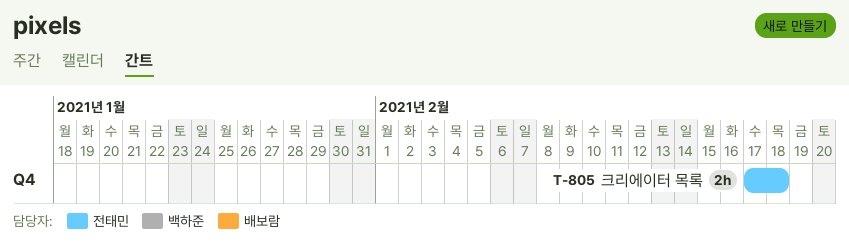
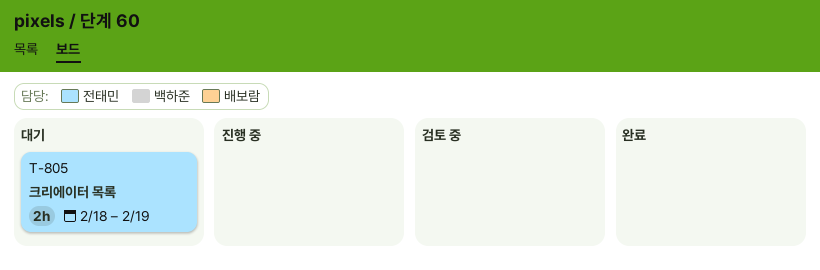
T-805, start: Feb 17 -> Feb 18
T-805, due: Feb 18 -> Feb 19

